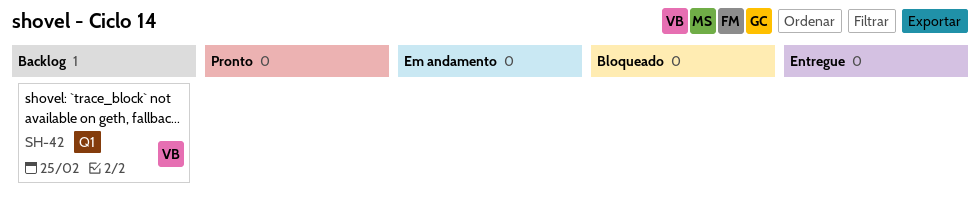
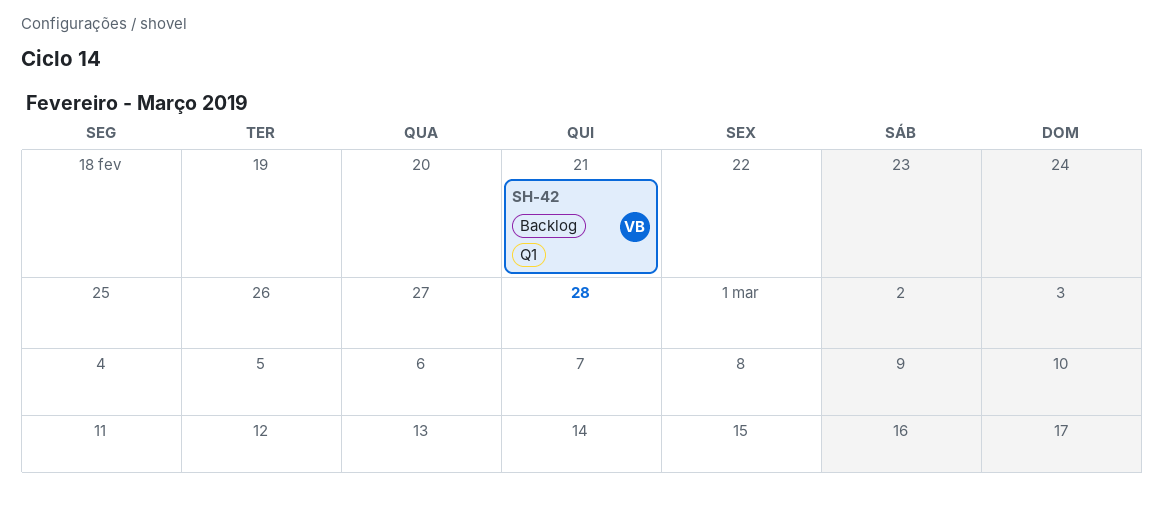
SH-42, due: Feb 25 -> Feb 21

